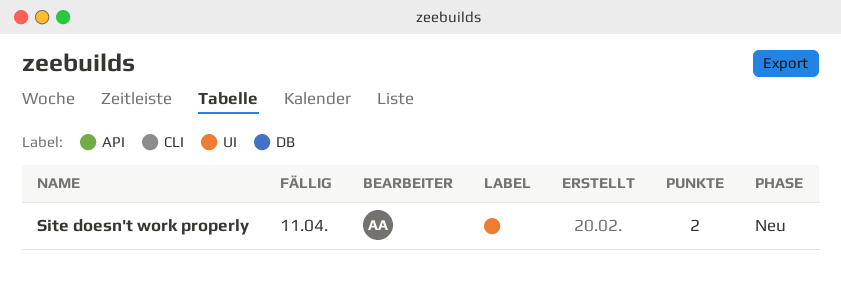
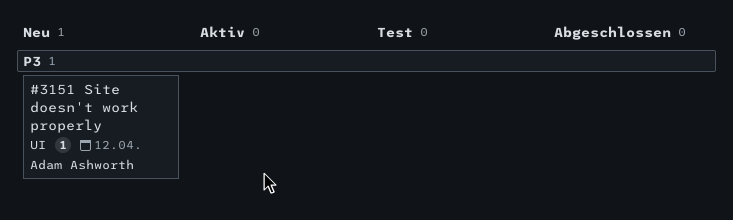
Site doesn't work properly, estimate: 2 -> 1
Site doesn't work properly, due: Apr 11 -> Apr 12

